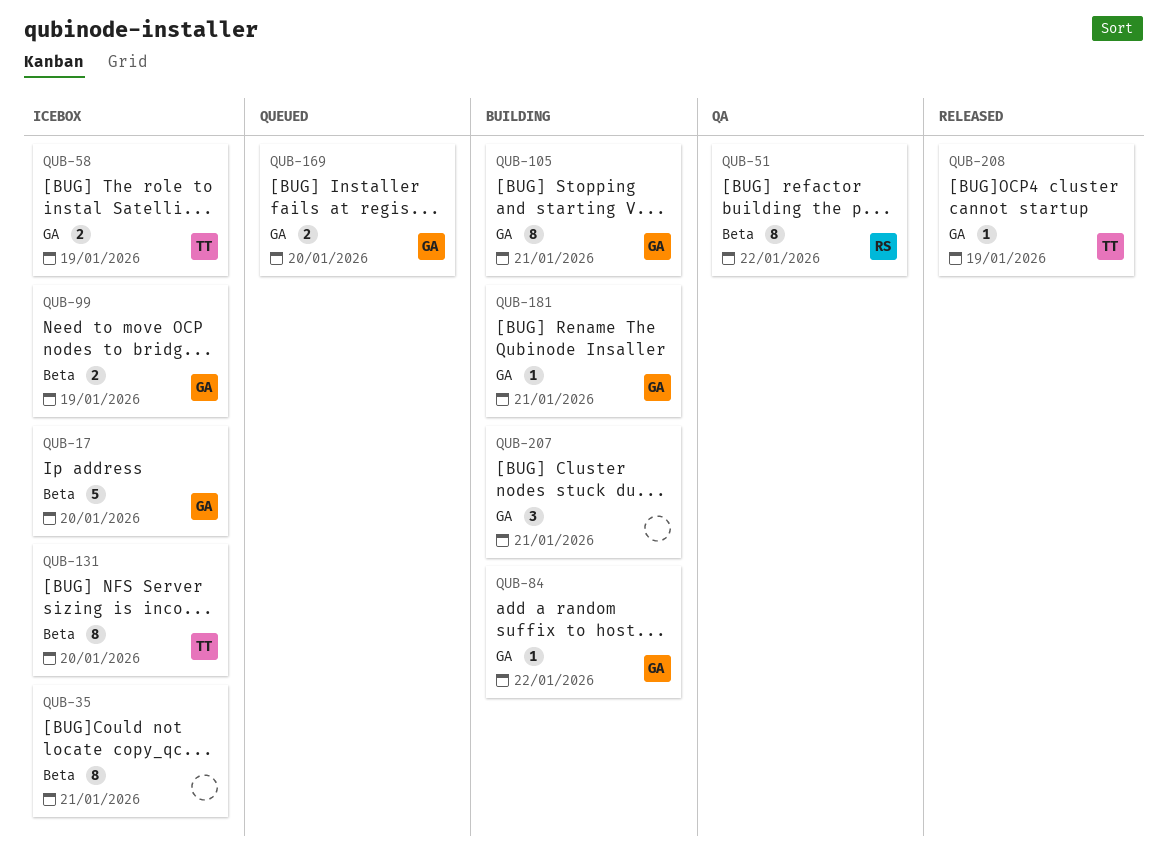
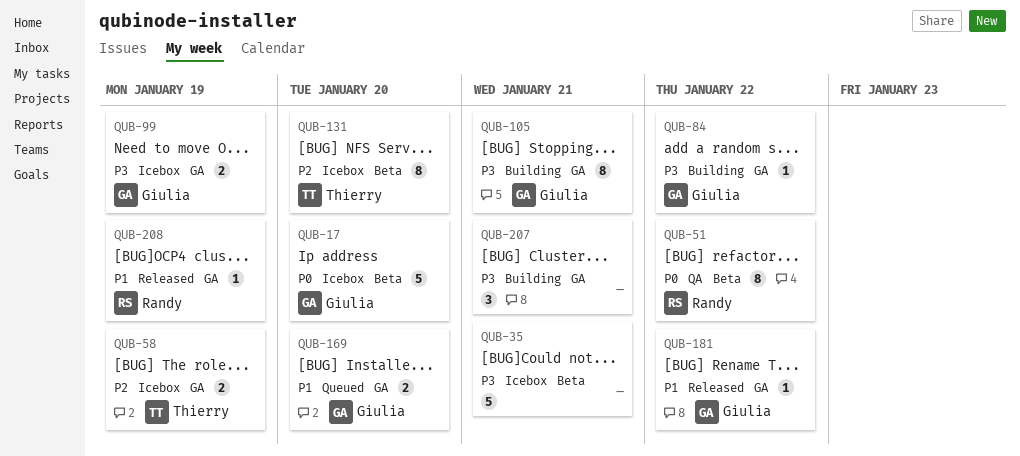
QUB-35, estimate: 8 -> 5
QUB-99, label: Beta -> GA
QUB-181, status: Building -> Released
QUB-181, due: Jan 21 -> Jan 22
QUB-208, owner: Thierry -> Randy

